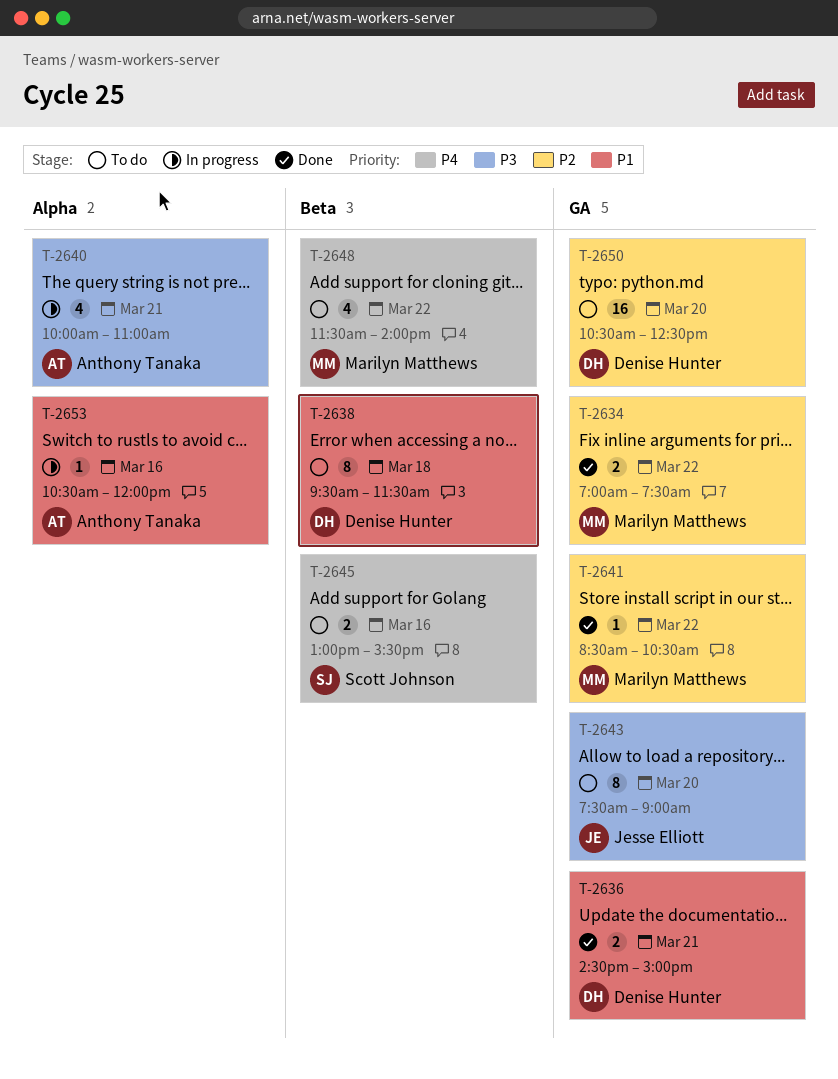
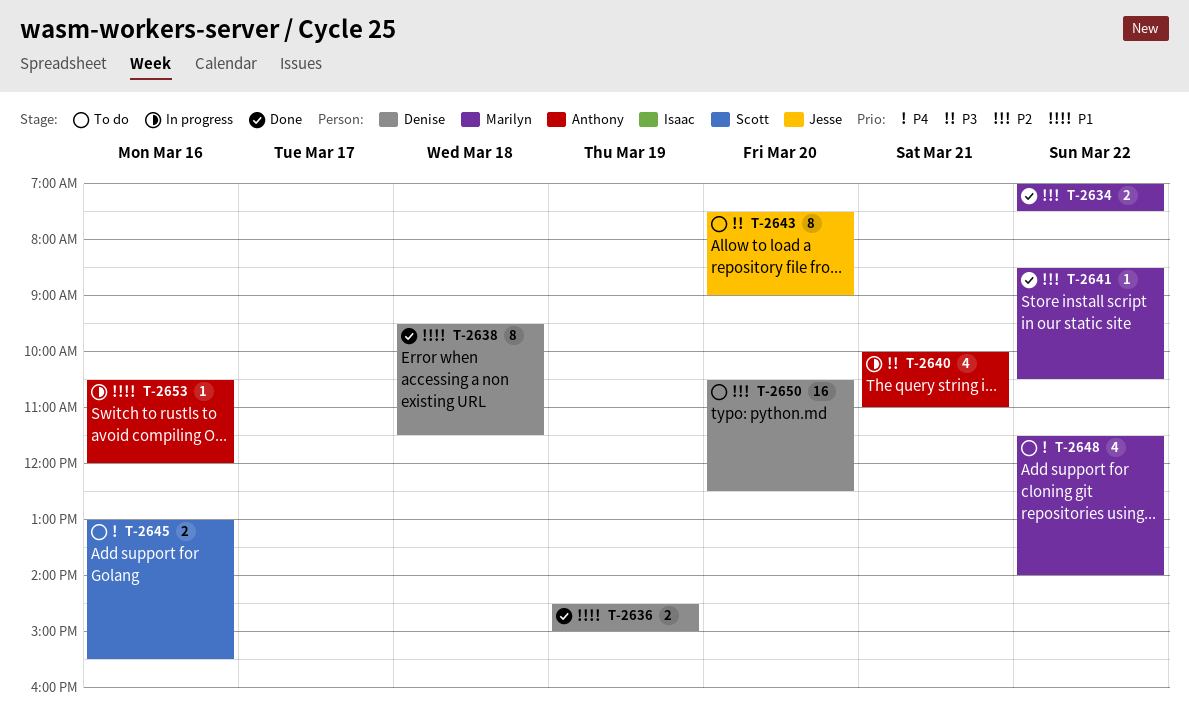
T-2636, day: Mar 21 -> Mar 19
T-2638, status: To do -> Done

